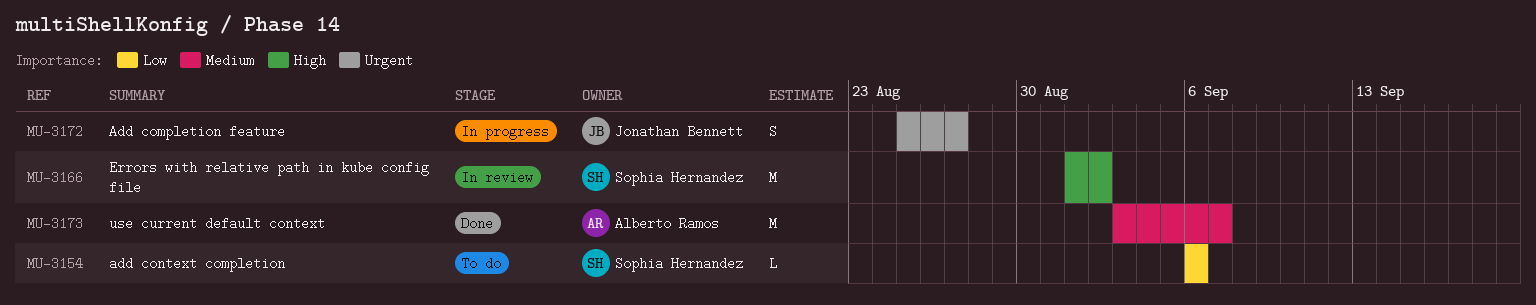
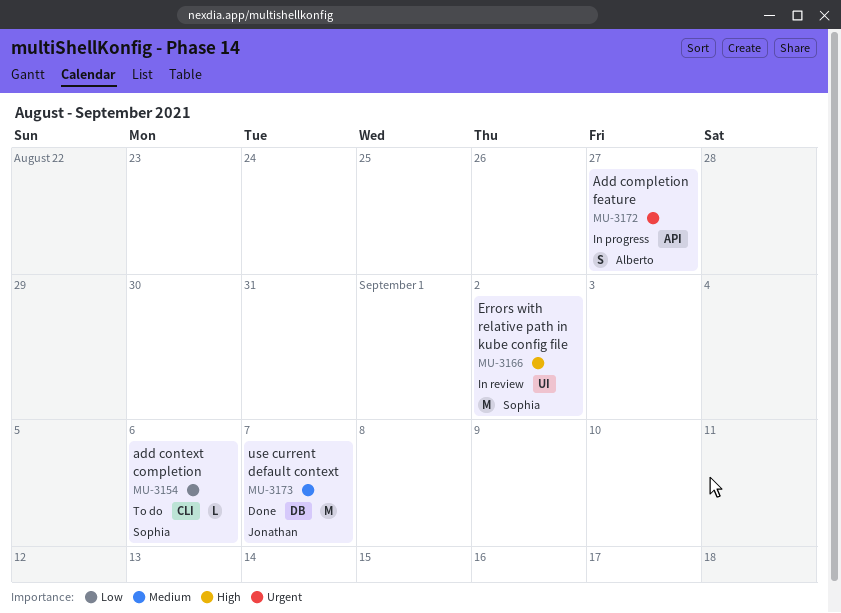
MU-3172, owner: Jonathan Bennett -> Alberto Ramos
MU-3173, owner: Alberto Ramos -> Jonathan Bennett

